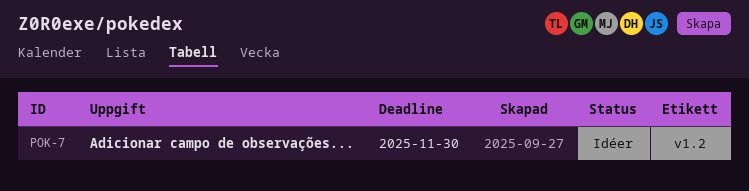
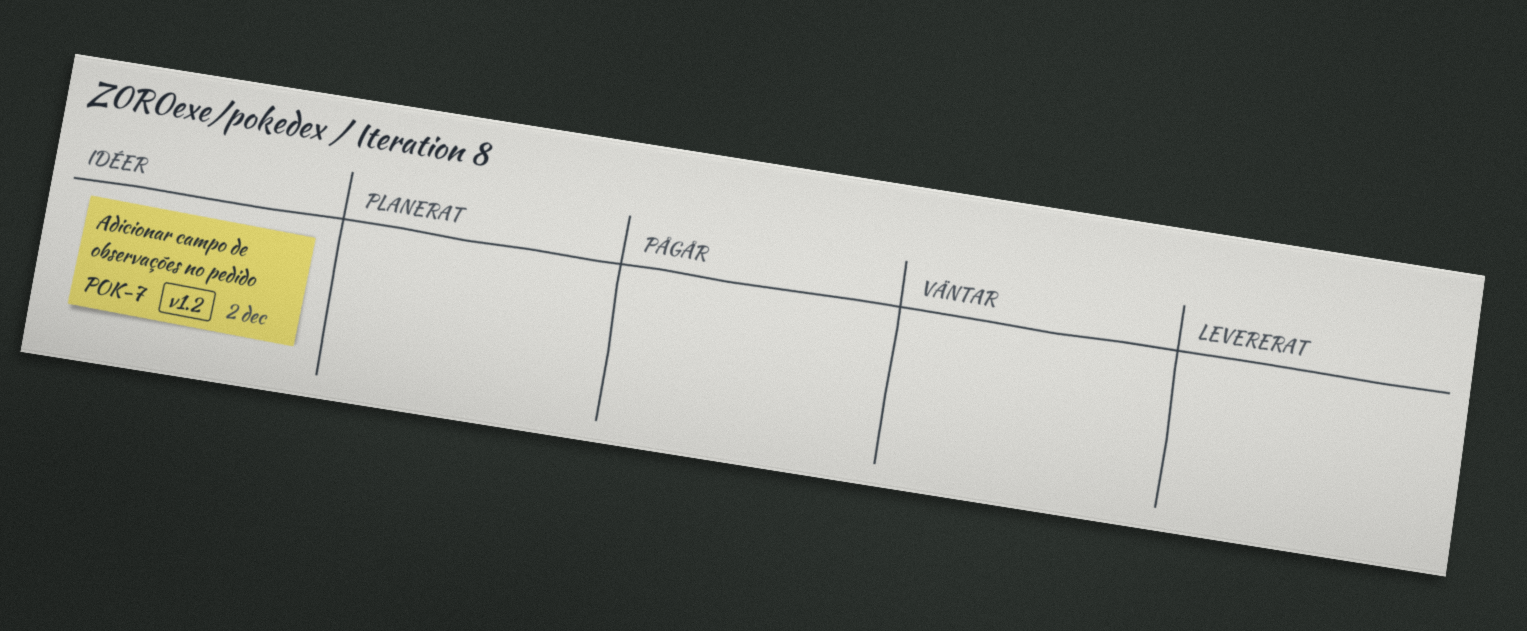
POK-7, due: Nov 30 -> Dec 2

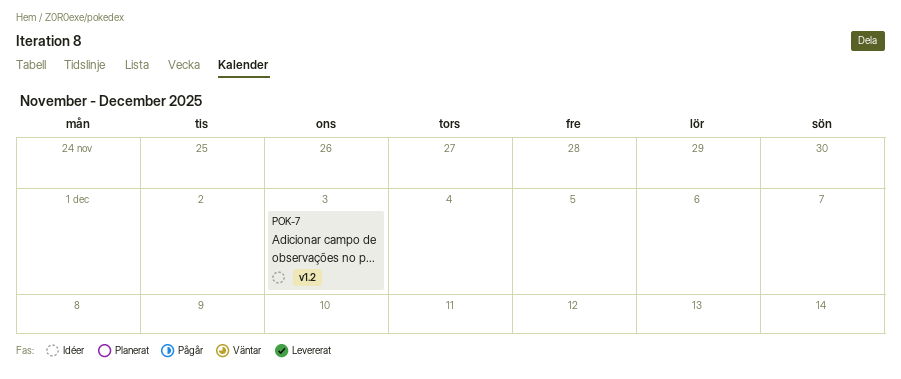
POK-7, due: Dec 2 -> Dec 3

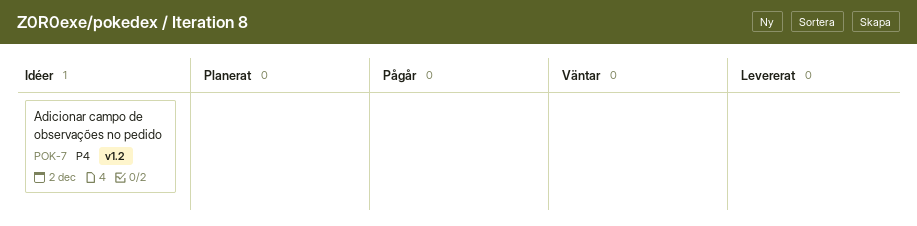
POK-7, due: Dec 3 -> Dec 2

